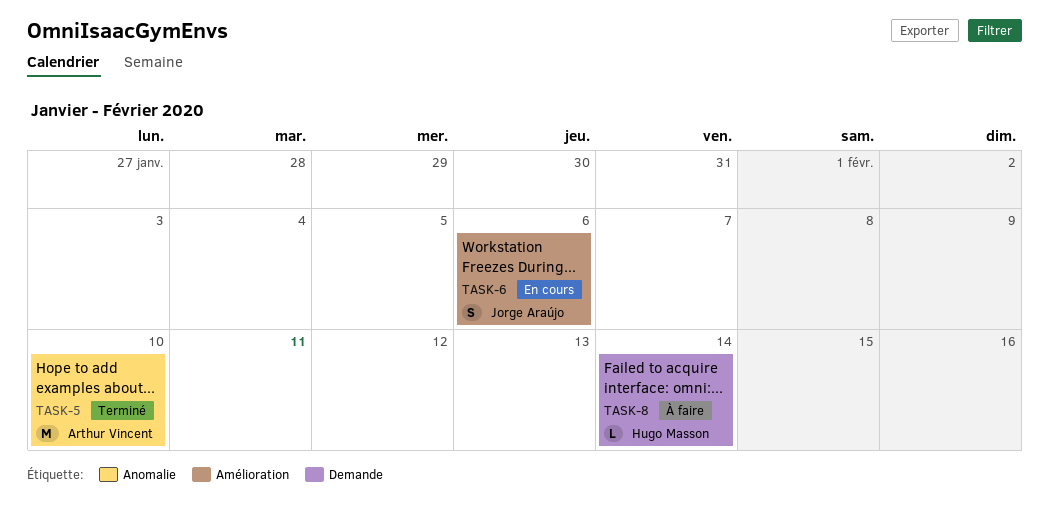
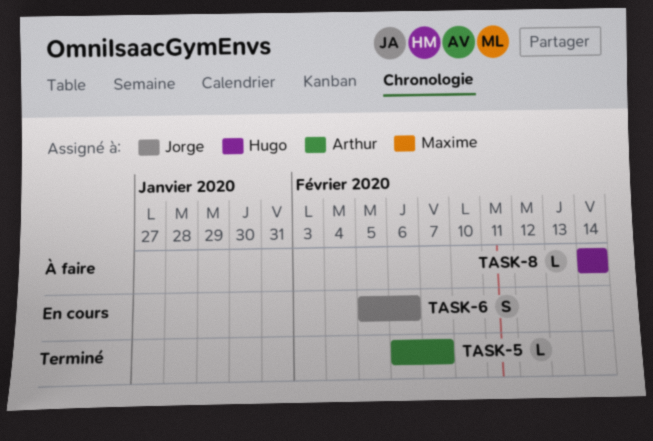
TASK-5, estimate: M -> L
TASK-5, due: Feb 10 -> Feb 7

